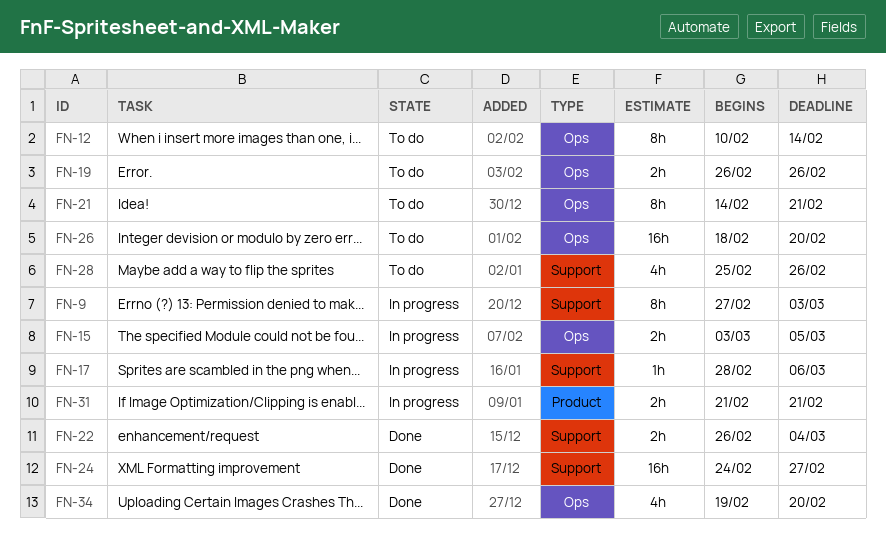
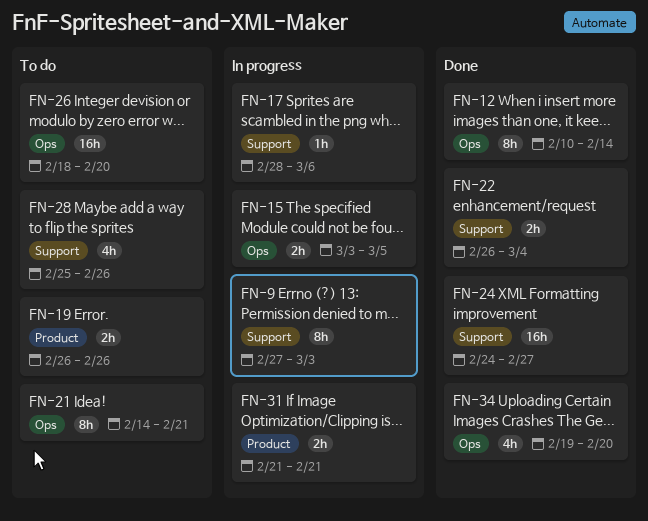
FN-12, status: To do -> Done
FN-19, label: Ops -> Product

